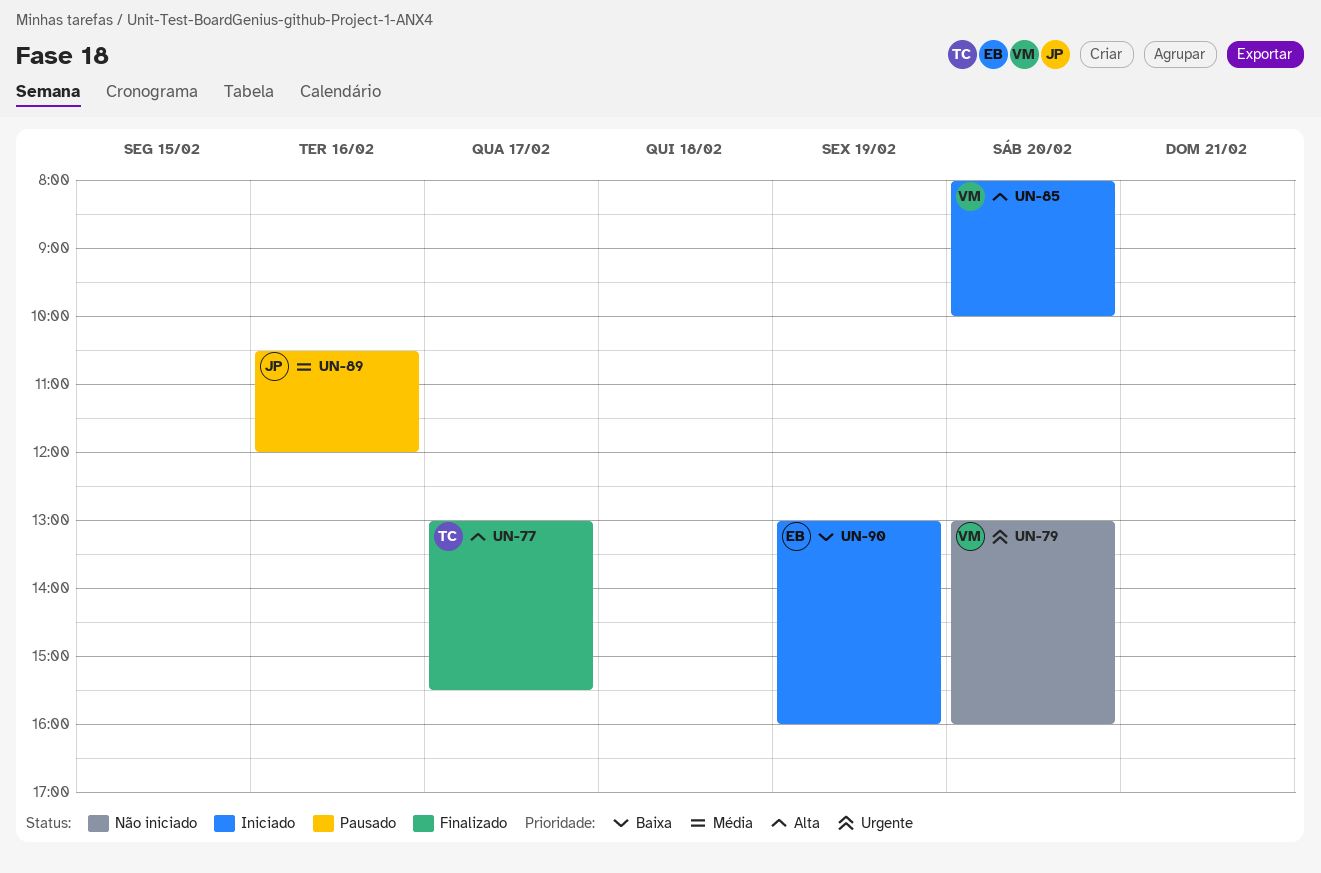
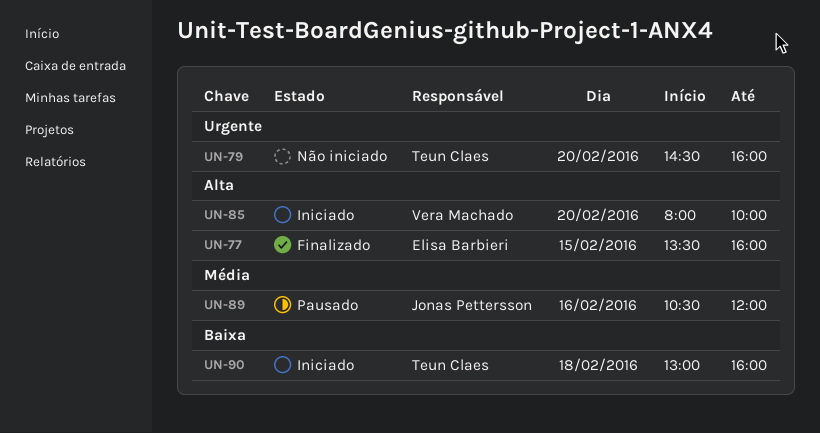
UN-77, owner: Teun Claes -> Elisa Barbieri
UN-77, day: Feb 17 -> Feb 15
UN-77, begins: 13:00 -> 13:30
UN-77, ends: 15:30 -> 16:00
UN-79, owner: Vera Machado -> Teun Claes
UN-79, begins: 13:00 -> 14:30
UN-90, owner: Elisa Barbieri -> Teun Claes
UN-90, day: Feb 19 -> Feb 18

